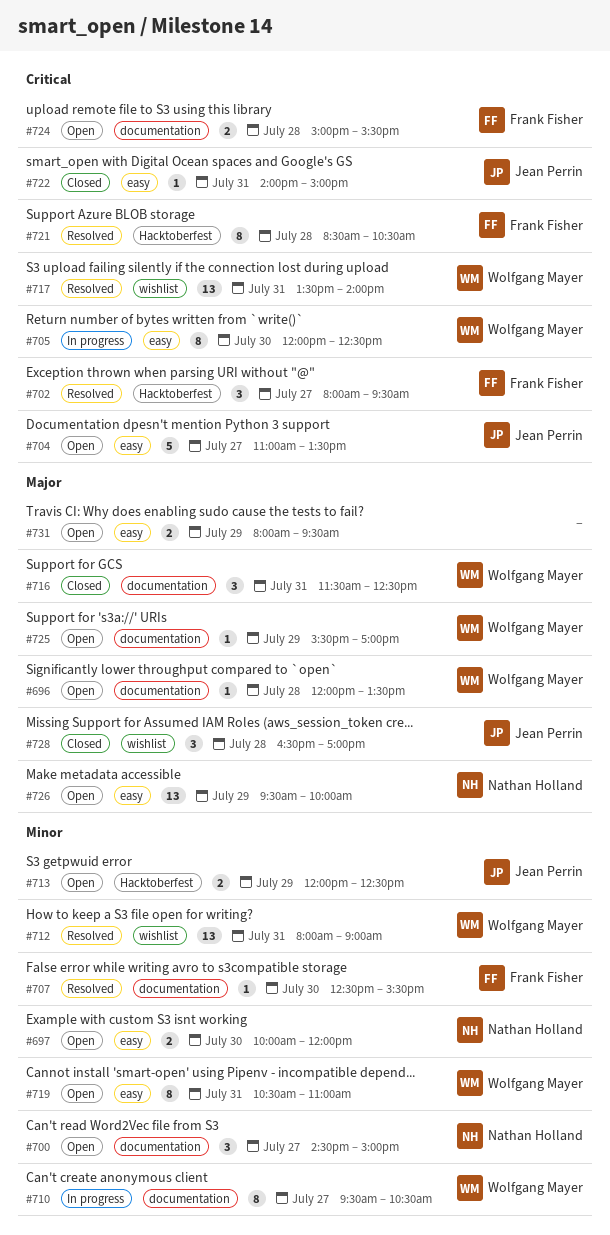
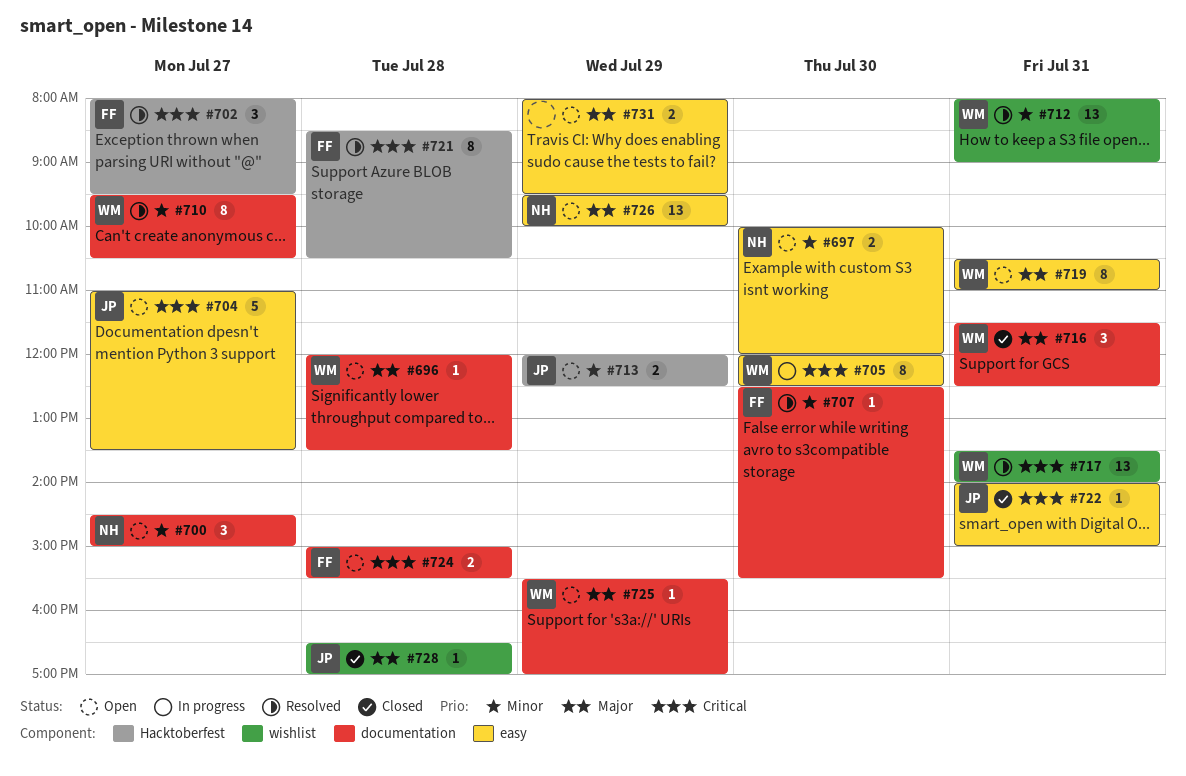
#710, status: In progress -> Resolved
#719, priority: Minor -> Major
#728, estimate: 3 -> 1

